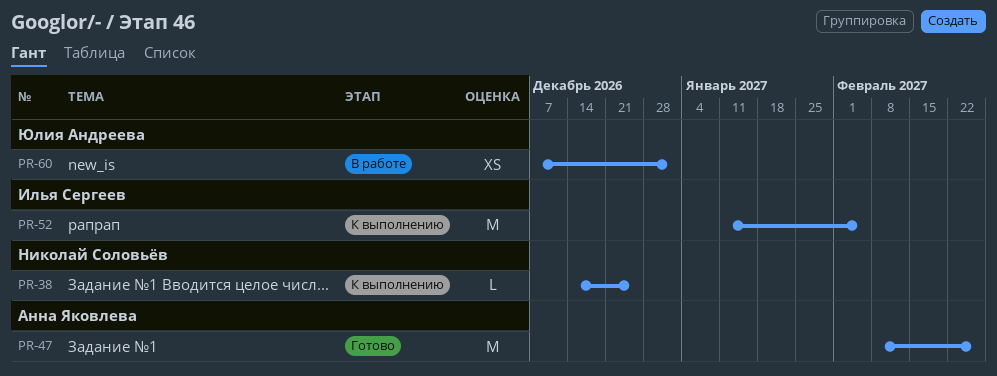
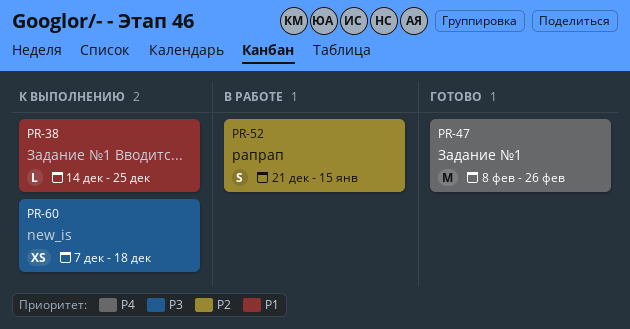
PR-52, status: К выполнению -> В работе
PR-52, estimate: M -> S
PR-52, start: Jan 11 -> Dec 21
PR-52, due: Feb 5 -> Jan 15
PR-60, status: В работе -> К выполнению
PR-60, due: Jan 1 -> Dec 18

